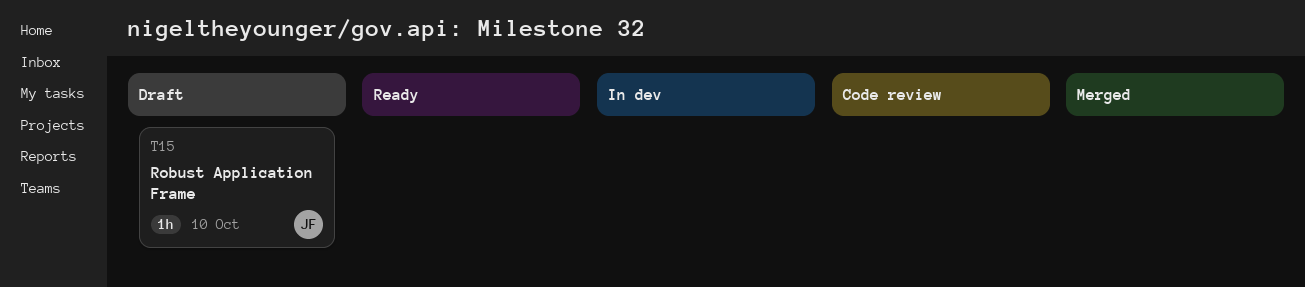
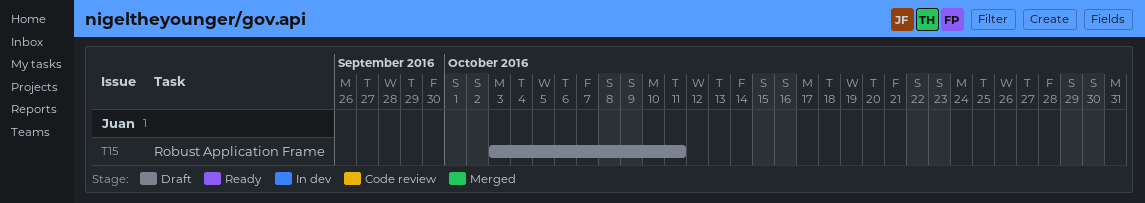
T15, due: Oct 10 -> Oct 11

